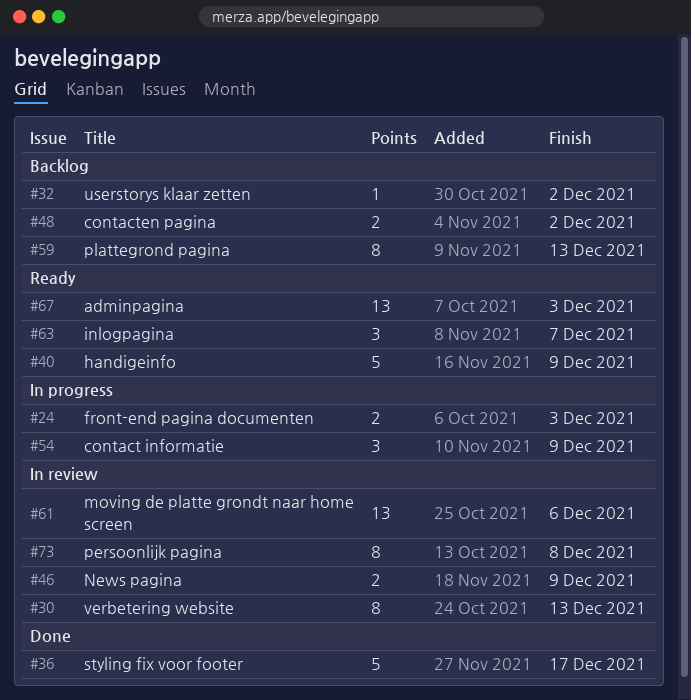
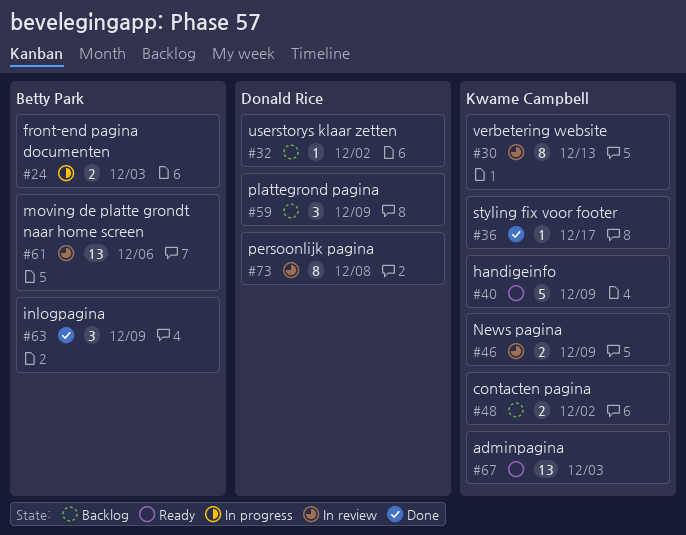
#36, estimate: 5 -> 1
#54: present -> none
#59, estimate: 8 -> 3
#59, due: Dec 13 -> Dec 9
#63, status: Ready -> Done
#63, due: Dec 7 -> Dec 9

